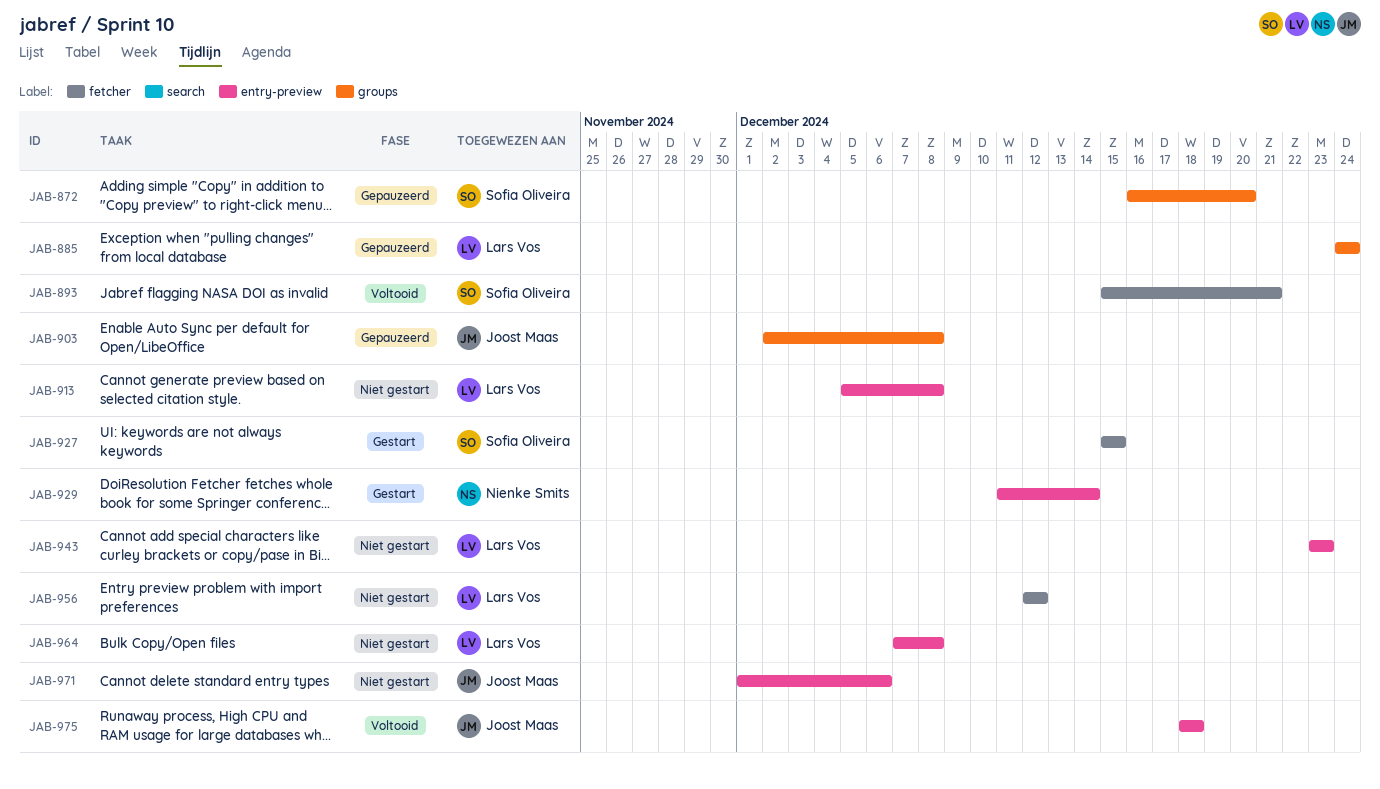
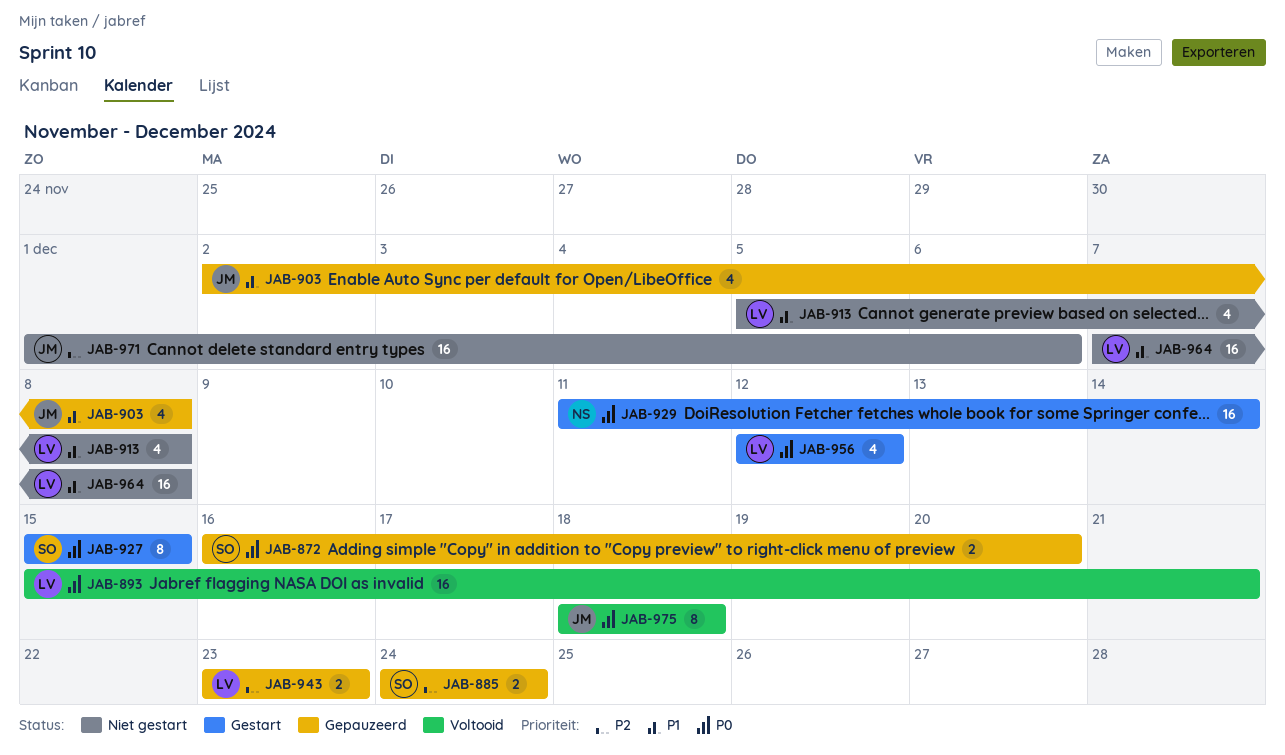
JAB-885, owner: Lars Vos -> Sofia Oliveira
JAB-893, owner: Sofia Oliveira -> Lars Vos
JAB-943, status: Niet gestart -> Gepauzeerd
JAB-956, status: Niet gestart -> Gestart

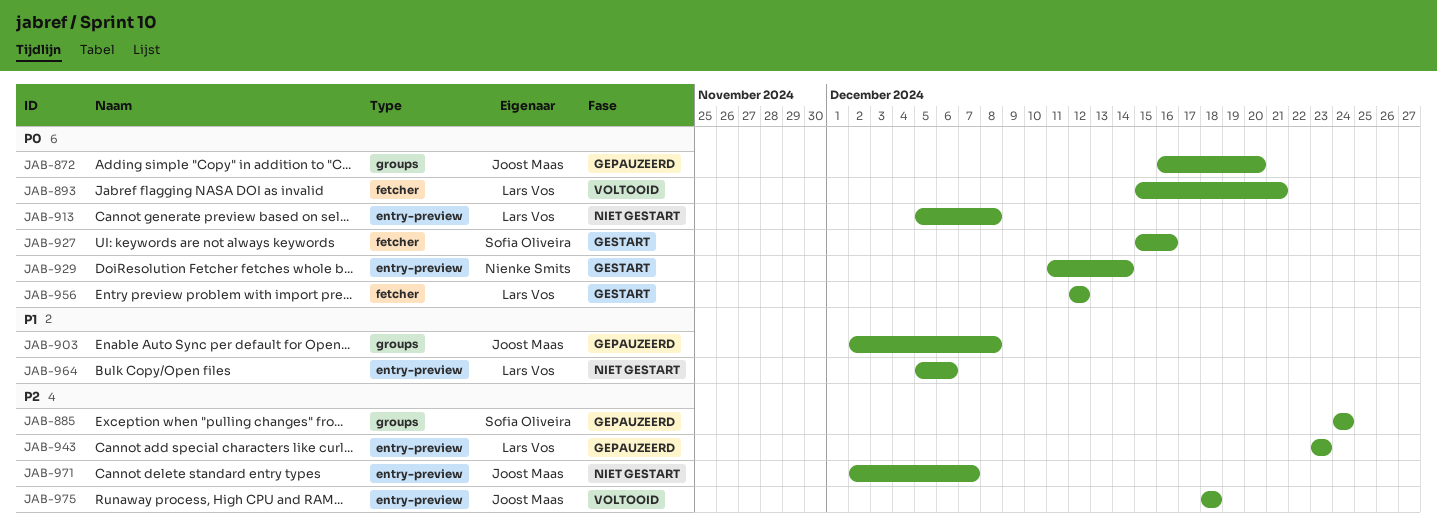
JAB-872, owner: Sofia Oliveira -> Joost Maas
JAB-913, priority: P1 -> P0
JAB-927, due: Dec 15 -> Dec 16
JAB-964, start: Dec 7 -> Dec 5
JAB-964, due: Dec 8 -> Dec 6
JAB-971, start: Dec 1 -> Dec 2
JAB-971, due: Dec 6 -> Dec 7
JAB-975, priority: P0 -> P2

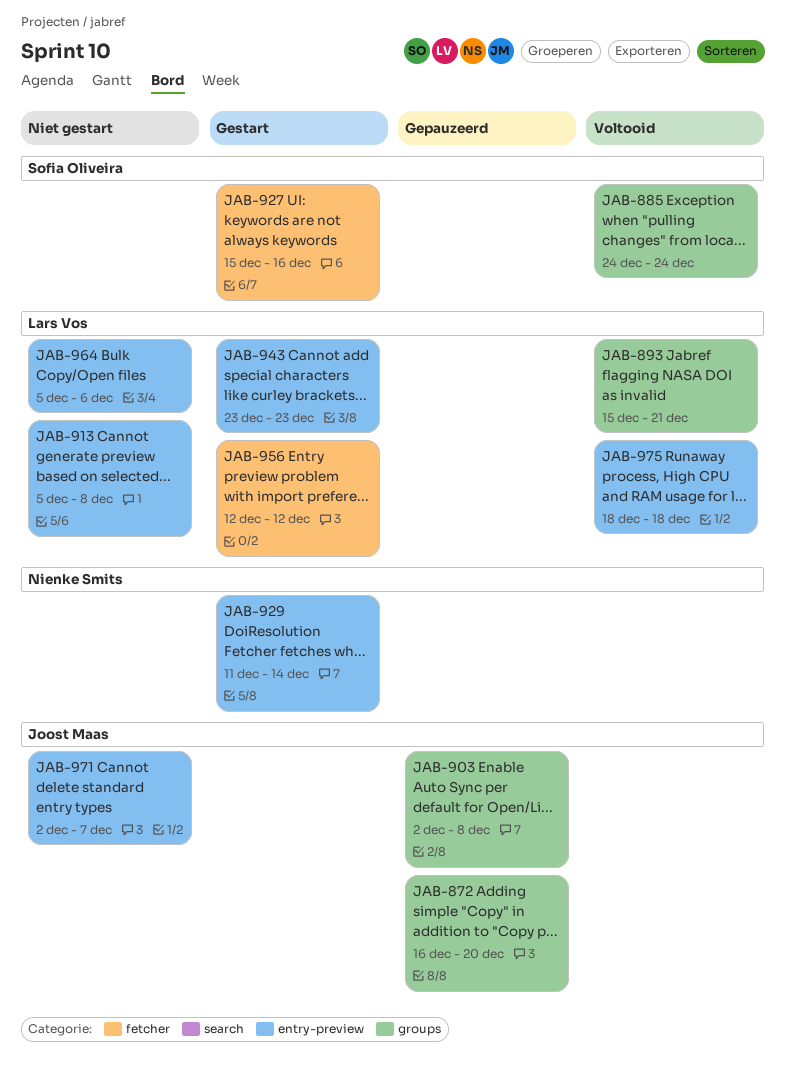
JAB-885, status: Gepauzeerd -> Voltooid
JAB-893, label: fetcher -> groups
JAB-943, status: Gepauzeerd -> Gestart
JAB-975, owner: Joost Maas -> Lars Vos

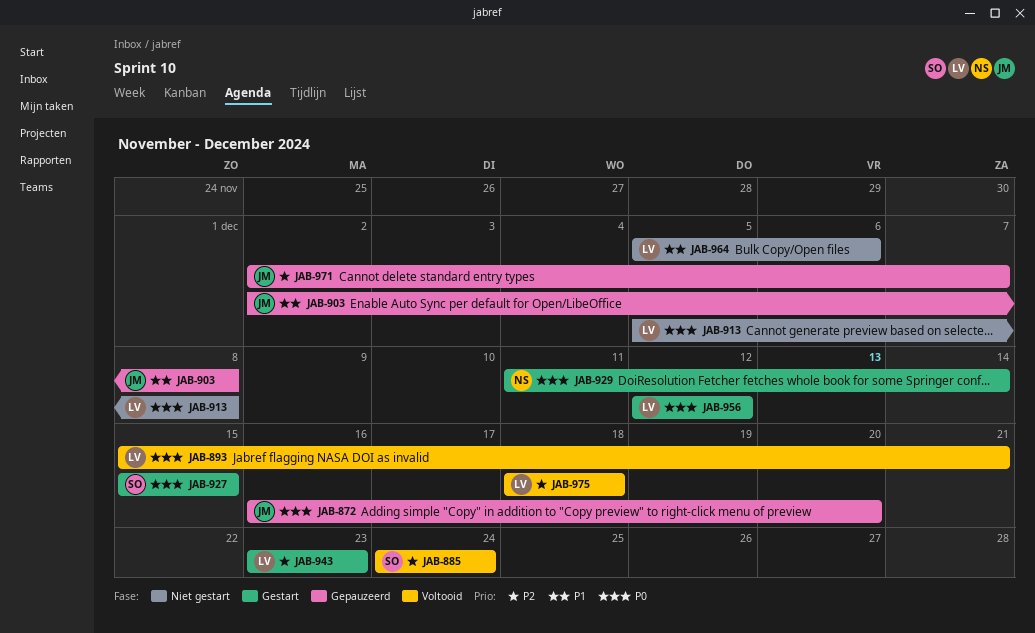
JAB-927, due: Dec 16 -> Dec 15
JAB-971, status: Niet gestart -> Gepauzeerd

